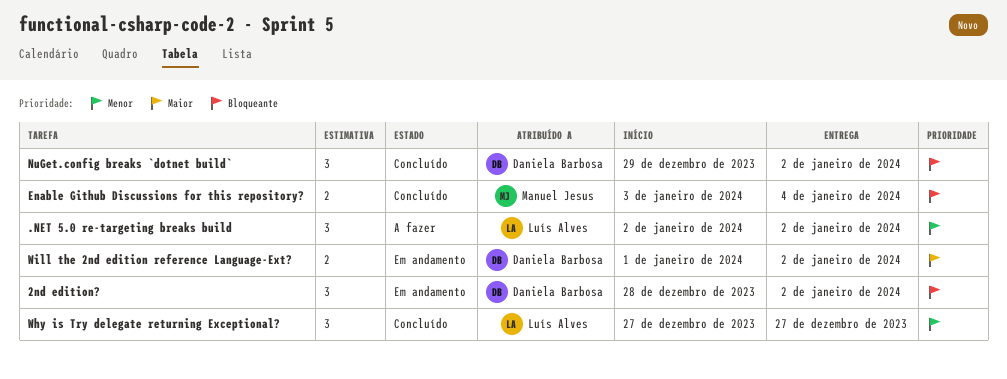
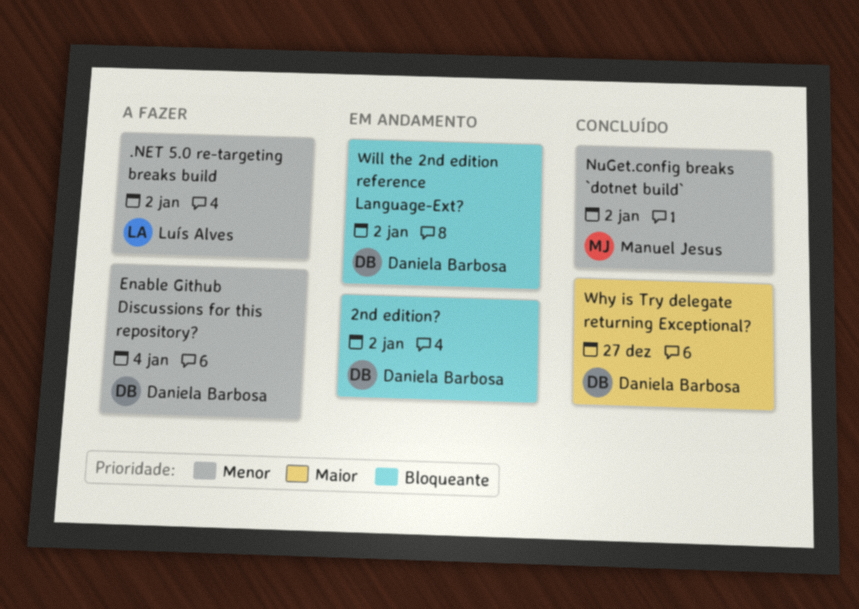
Enable Github Discussions for this repository?, status: Concluído -> A fazer
Enable Github Discussions for this repository?, owner: Manuel Jesus -> Daniela Barbosa
Enable Github Discussions for this repository?, priority: Bloqueante -> Menor
NuGet.config breaks `dotnet build`, owner: Daniela Barbosa -> Manuel Jesus
NuGet.config breaks `dotnet build`, priority: Bloqueante -> Menor
Why is Try delegate returning Exceptional?, owner: Luís Alves -> Daniela Barbosa
Why is Try delegate returning Exceptional?, priority: Menor -> Maior
Will the 2nd edition reference Language-Ext?, priority: Maior -> Bloqueante

